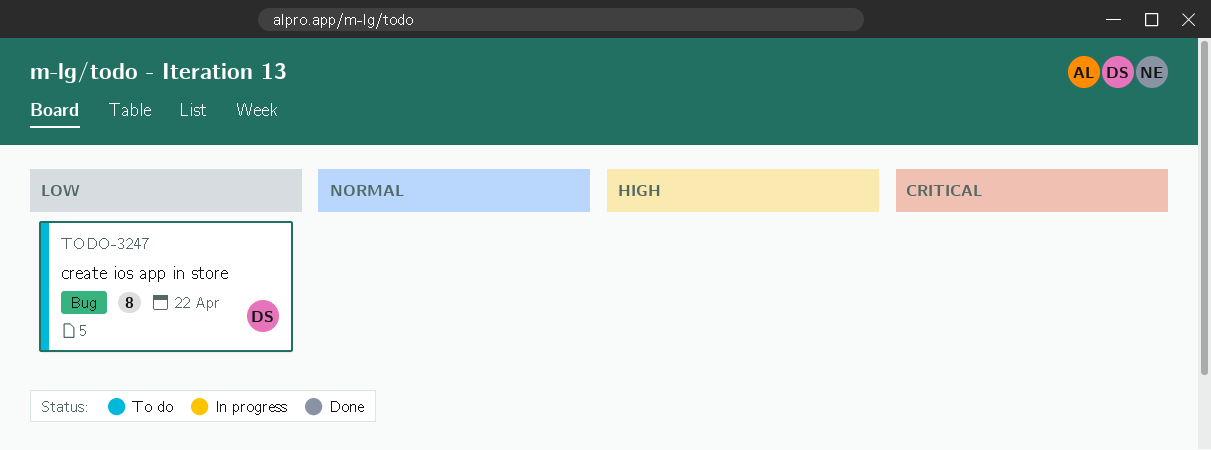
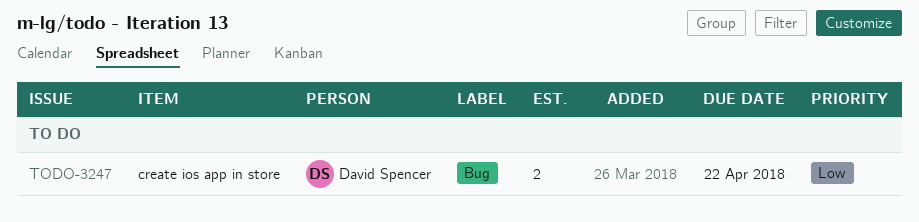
TODO-3247, estimate: 8 -> 2

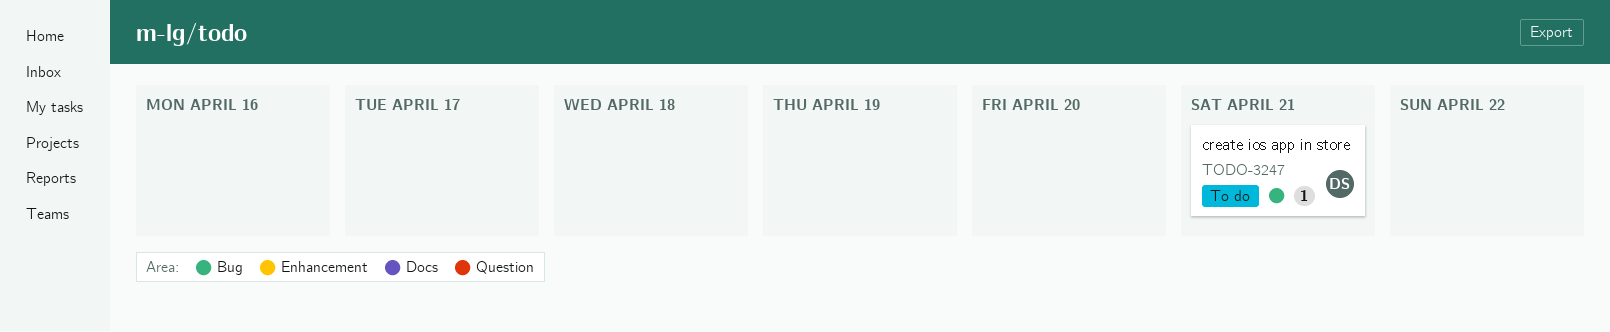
TODO-3247, estimate: 2 -> 1
TODO-3247, due: Apr 22 -> Apr 21

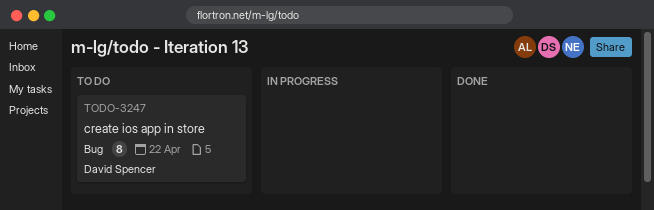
TODO-3247, estimate: 1 -> 8
TODO-3247, due: Apr 21 -> Apr 22

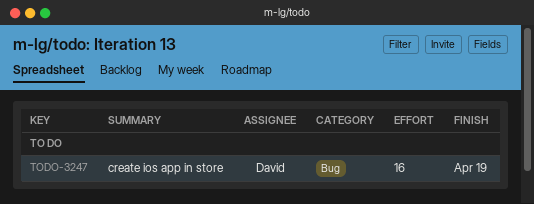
TODO-3247, estimate: 8 -> 16
TODO-3247, due: Apr 22 -> Apr 19

